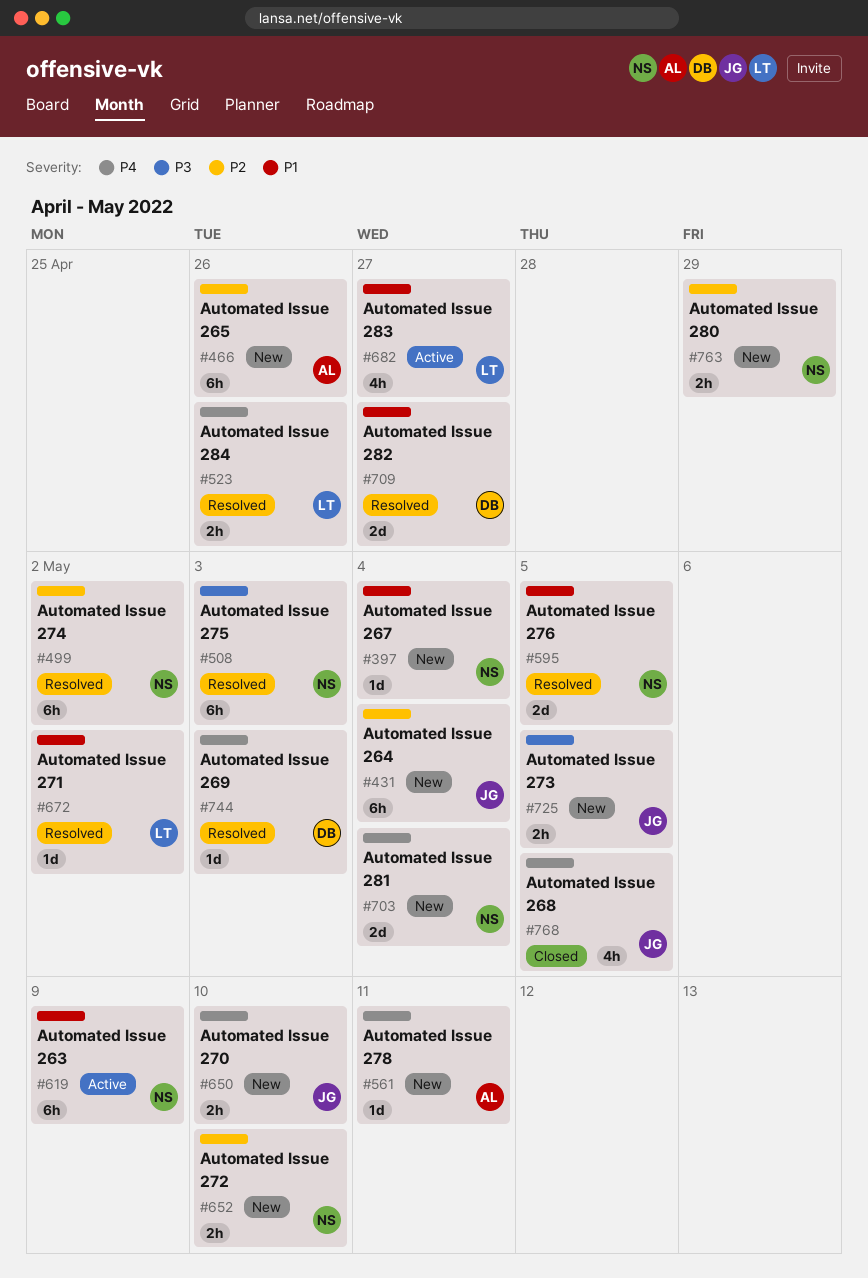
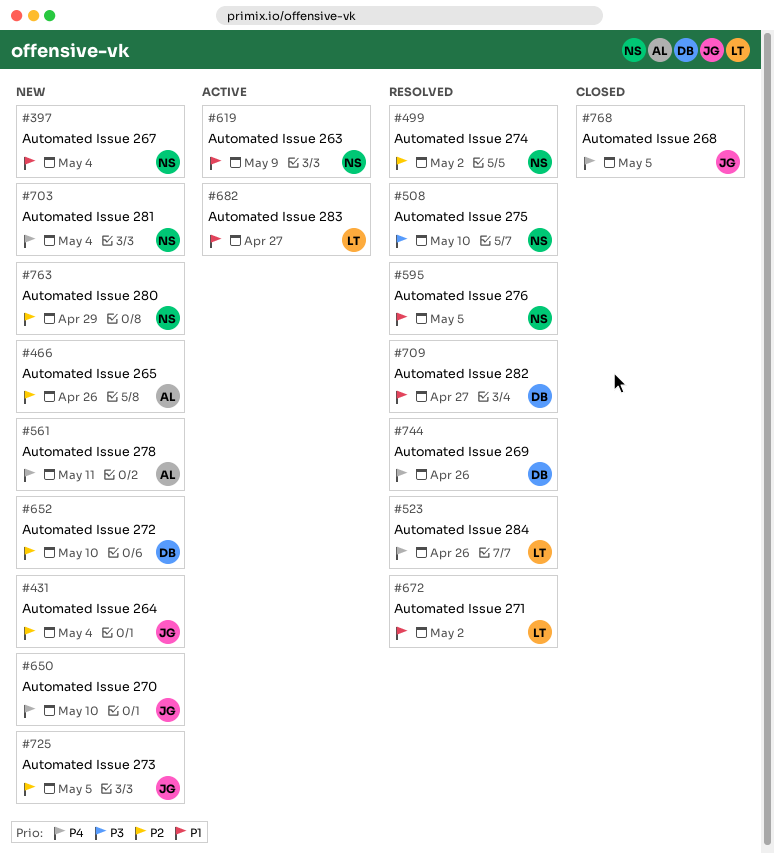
#508, due: May 3 -> May 10
#652, owner: NS -> DB
#725, priority: P3 -> P2
#744, due: May 3 -> Apr 26

